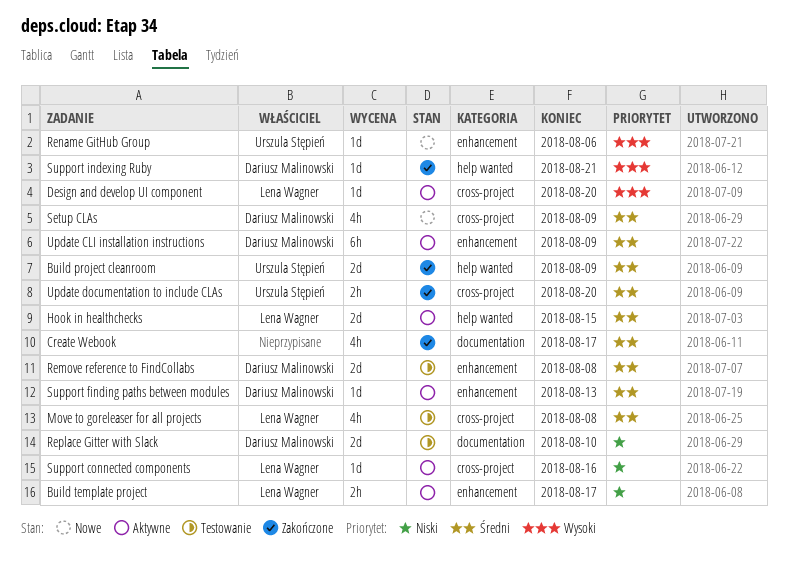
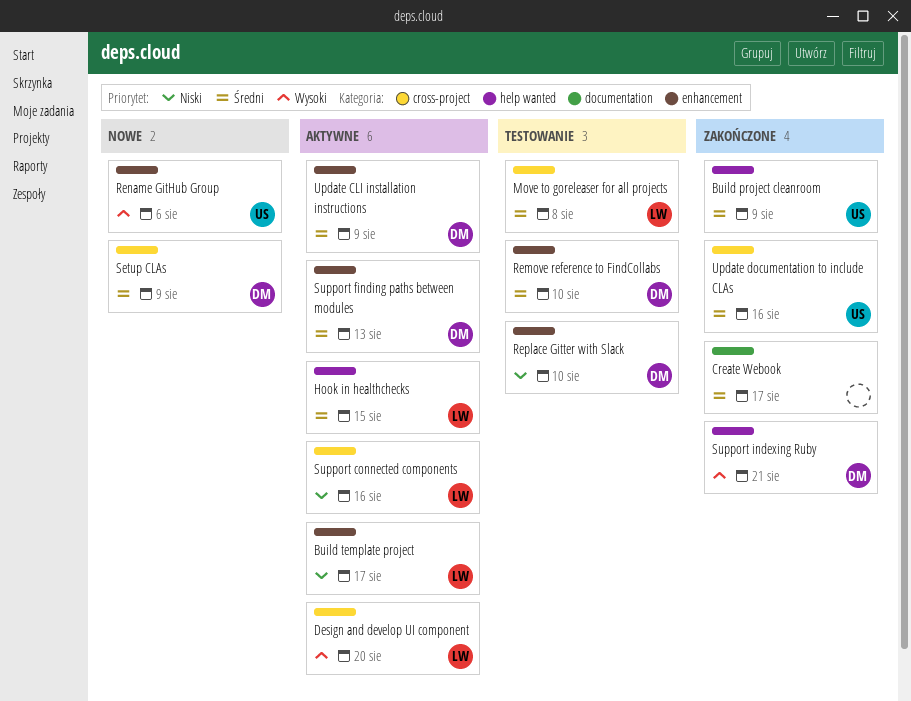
Remove reference to FindCollabs, due: Aug 8 -> Aug 10
Replace Gitter with Slack, label: documentation -> enhancement
Update documentation to include CLAs, due: Aug 20 -> Aug 16

